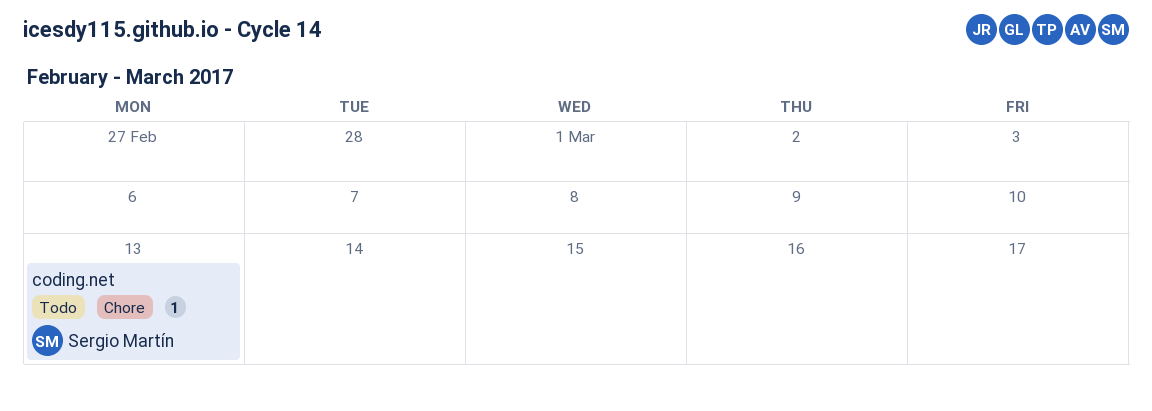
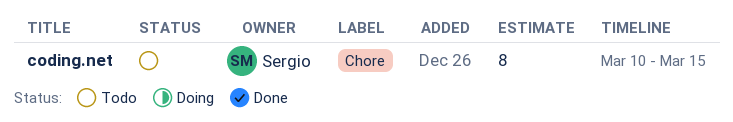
coding.net, estimate: 1 -> 8
coding.net, due: Mar 13 -> Mar 15

